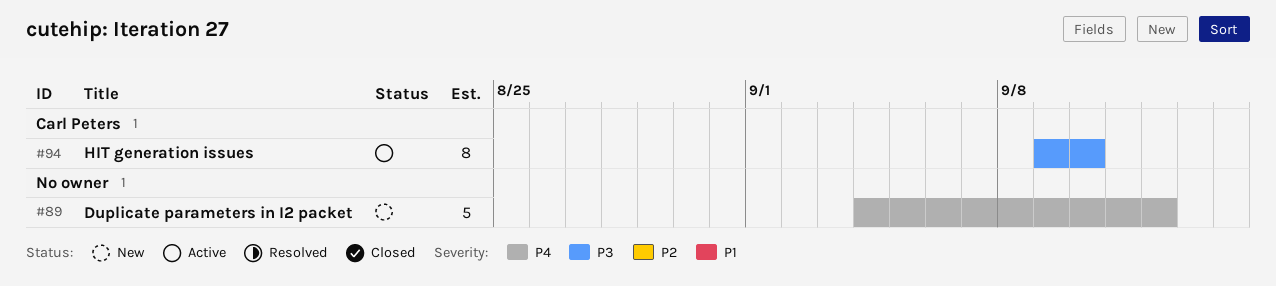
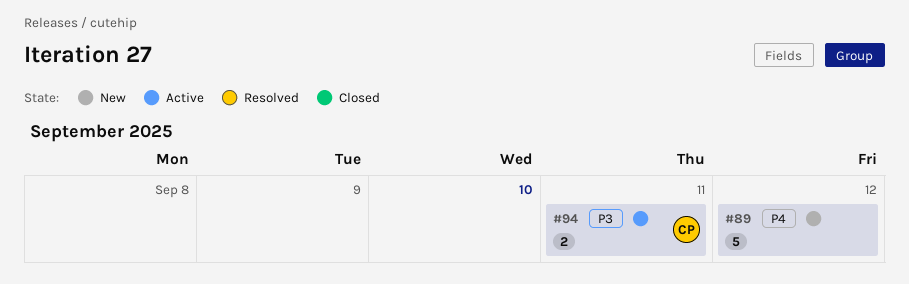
#94, estimate: 8 -> 2
#94, due: Sep 10 -> Sep 11

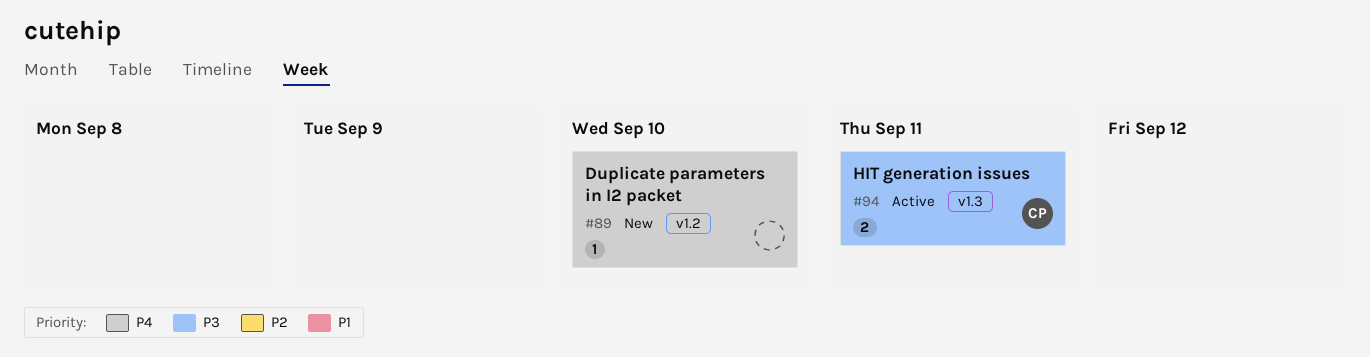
#89, estimate: 5 -> 1
#89, due: Sep 12 -> Sep 10

